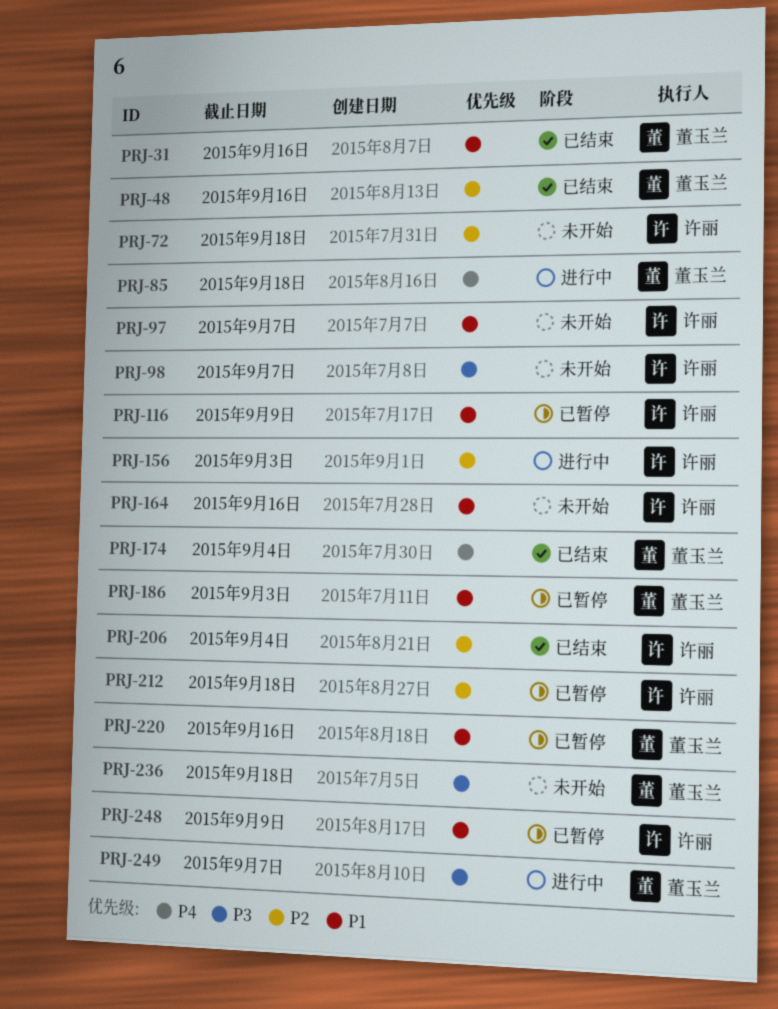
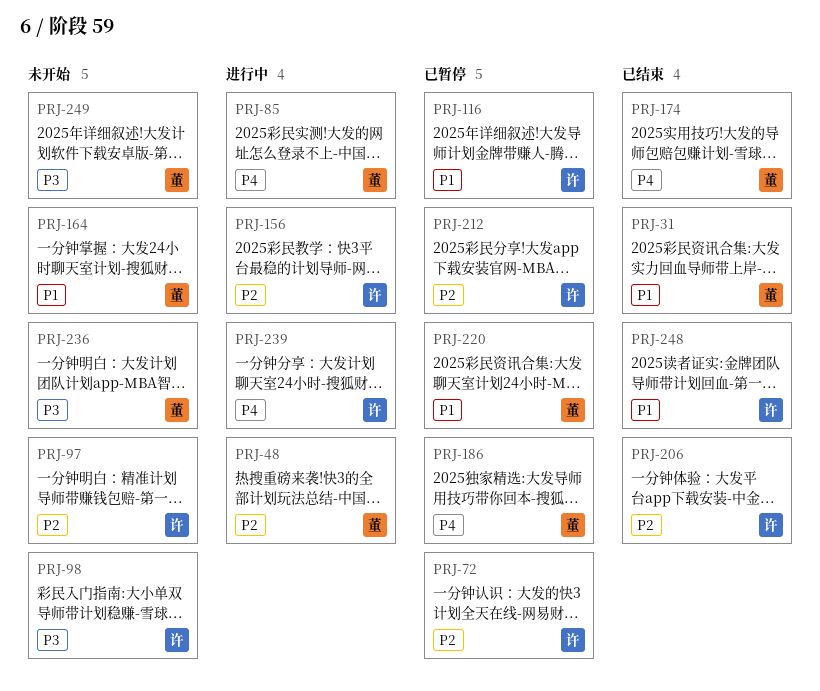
PRJ-48, status: 已结束 -> 进行中
PRJ-72, status: 未开始 -> 已暂停
PRJ-97, priority: P1 -> P2
PRJ-164, owner: 许丽 -> 董玉兰
PRJ-186, priority: P1 -> P4
PRJ-239: none -> present
PRJ-248, status: 已暂停 -> 已结束
PRJ-249, status: 进行中 -> 未开始

